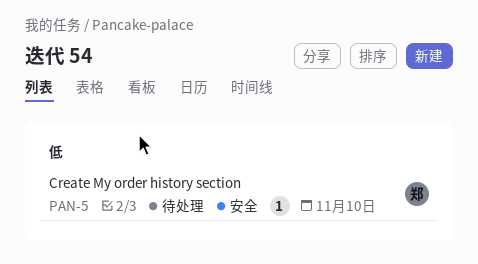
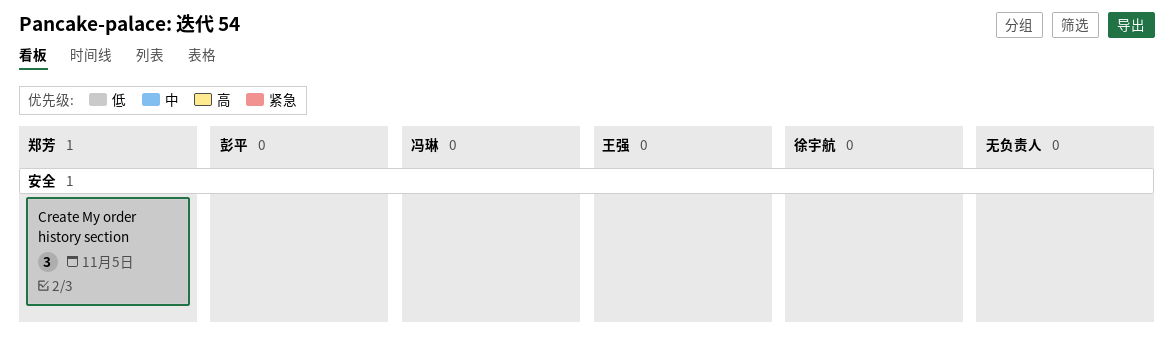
Create My order history section, estimate: 1 -> 3
Create My order history section, due: Nov 10 -> Nov 5

